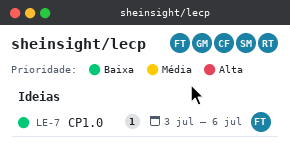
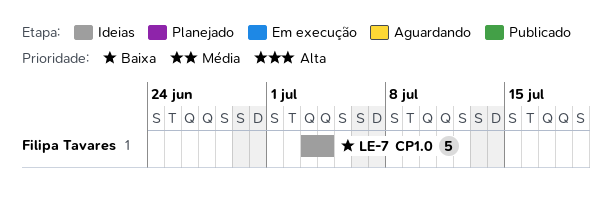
LE-7, estimate: 1 -> 5
LE-7, due: Jul 6 -> Jul 4

